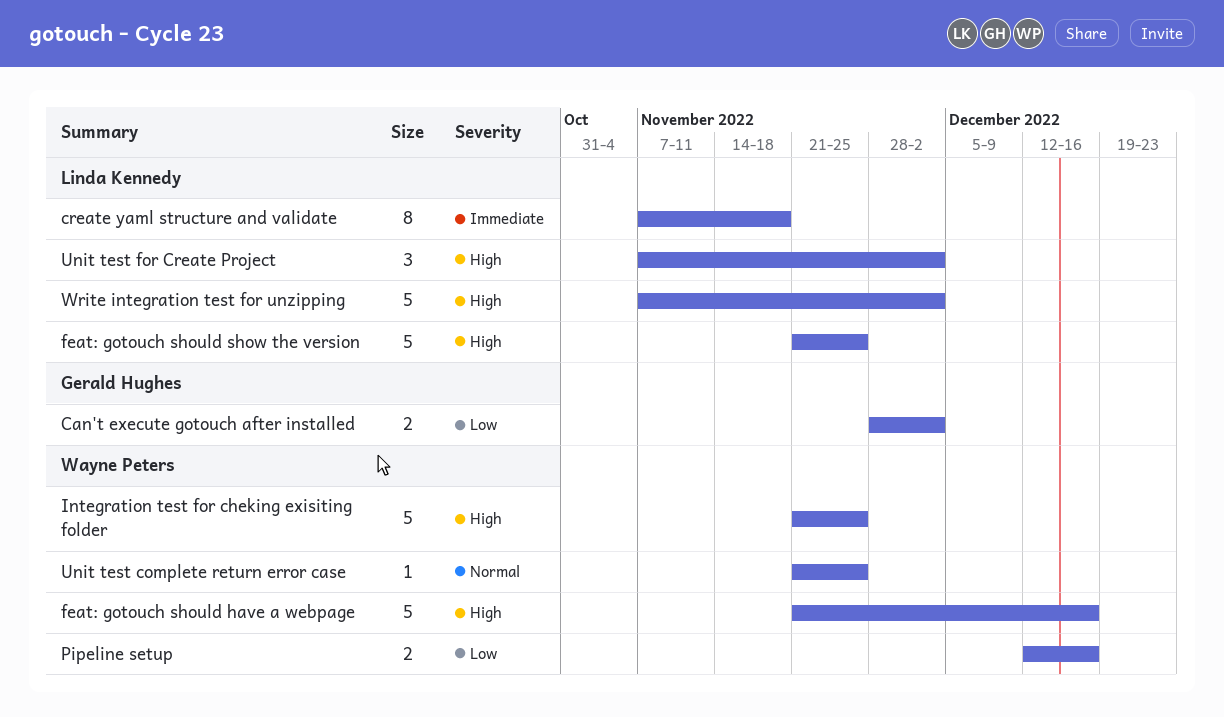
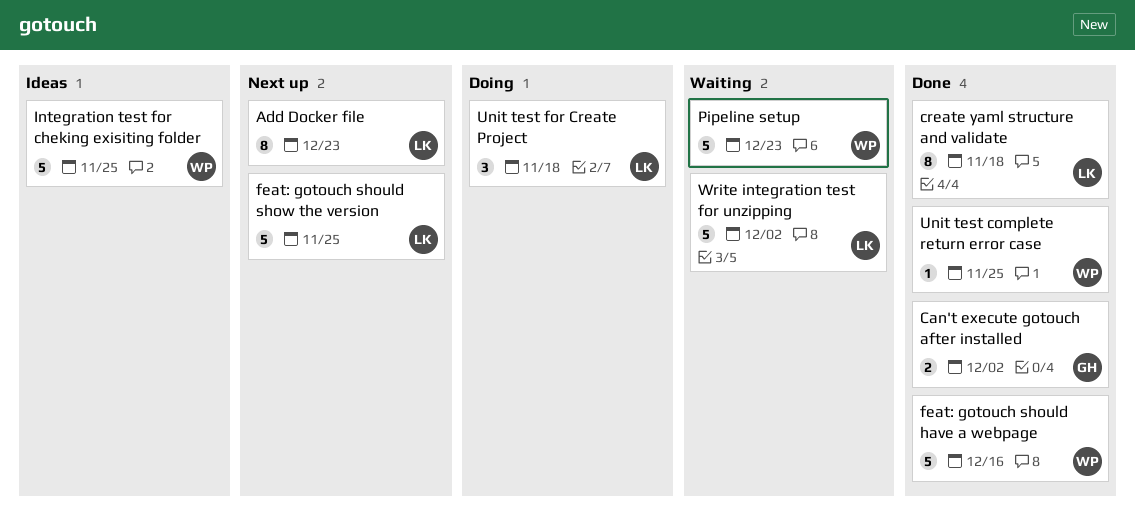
Add Docker file: none -> present
Pipeline setup, estimate: 2 -> 5
Pipeline setup, due: Dec 16 -> Dec 23
Unit test for Create Project, due: Dec 2 -> Nov 18

